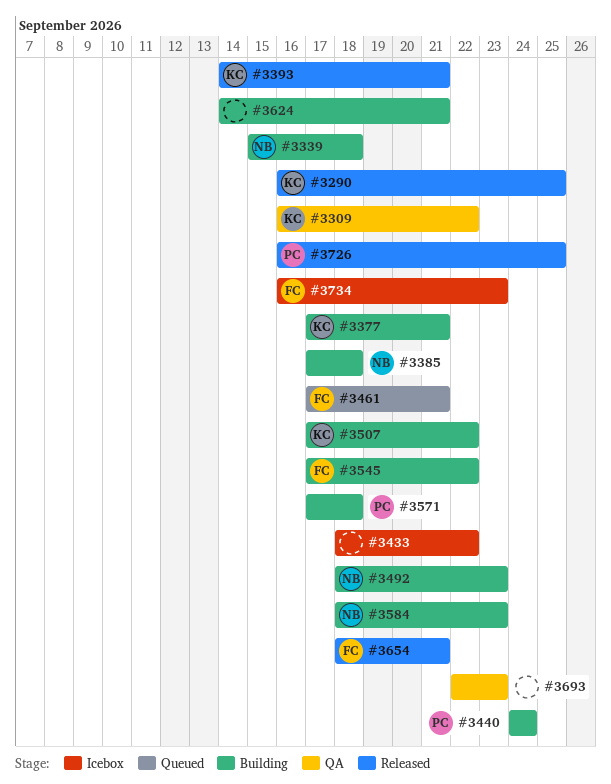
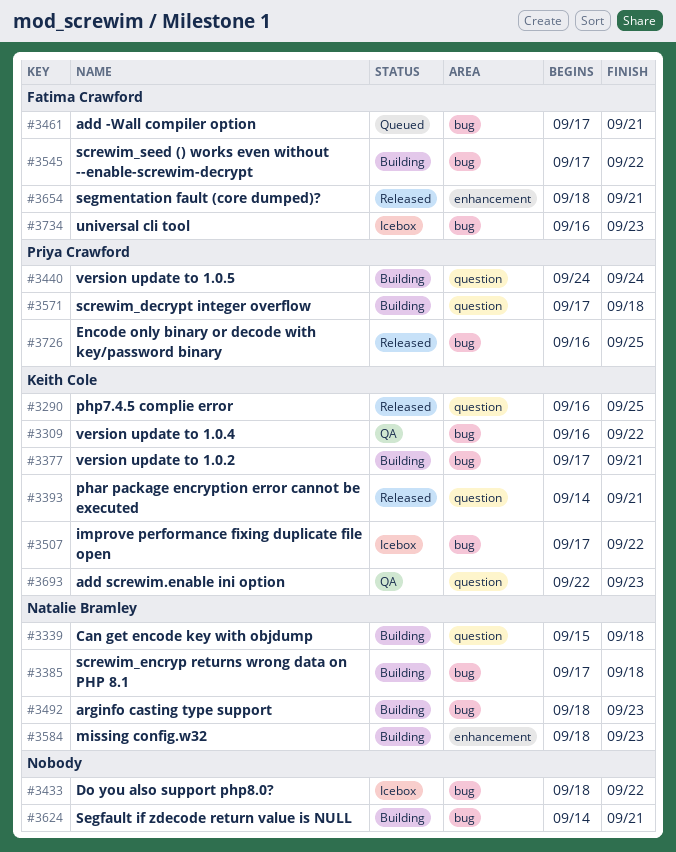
#3507, status: Building -> Icebox
#3693, owner: none -> Keith Cole

